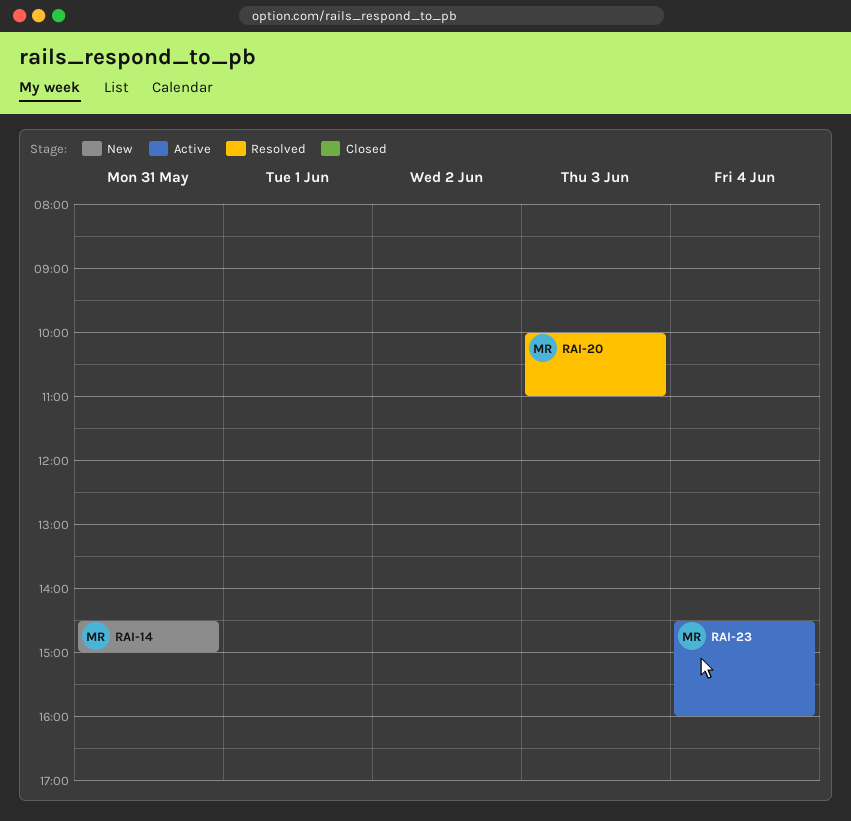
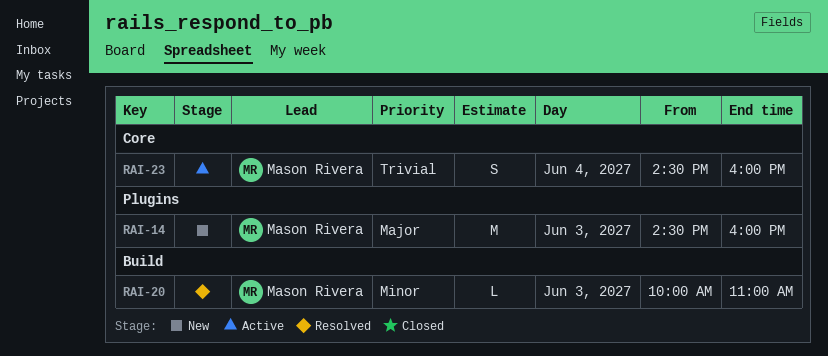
RAI-14, day: May 31 -> Jun 3
RAI-14, ends: 15:00 -> 16:00

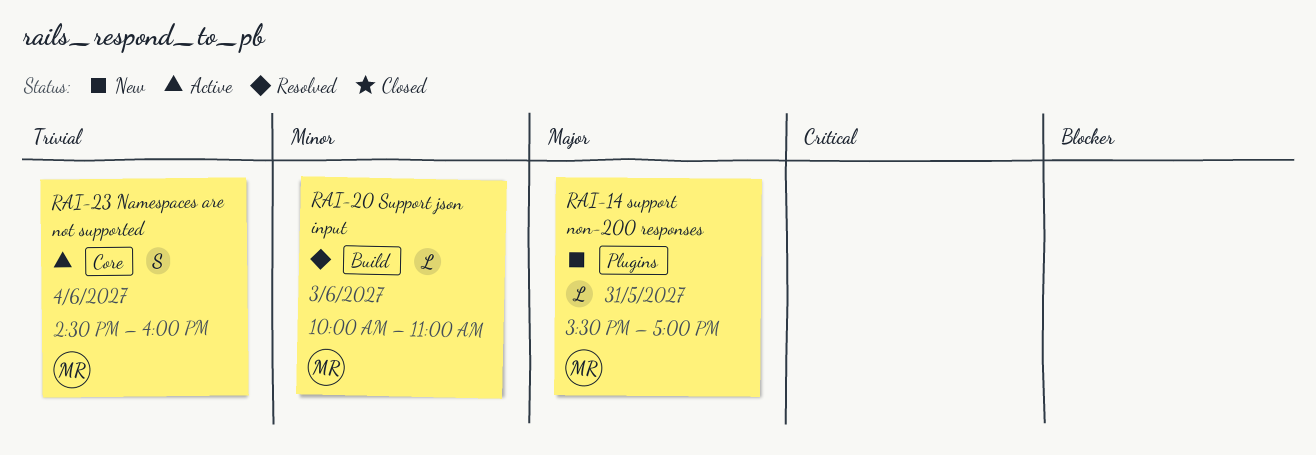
RAI-14, estimate: M -> L
RAI-14, day: Jun 3 -> May 31
RAI-14, begins: 14:30 -> 15:30
RAI-14, ends: 16:00 -> 17:00

